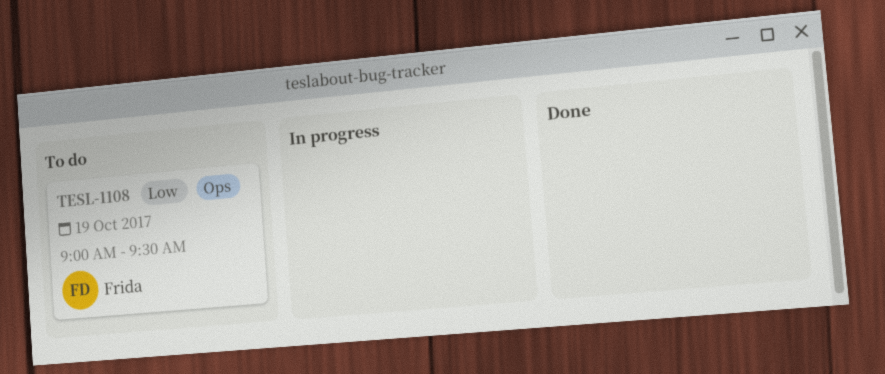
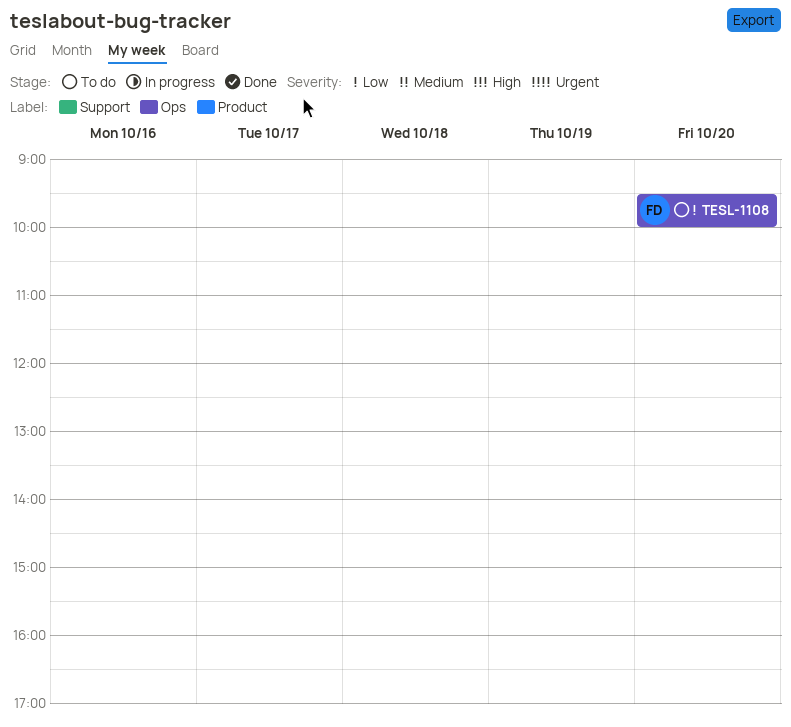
TESL-1108, day: Oct 19 -> Oct 20
TESL-1108, begins: 09:00 -> 09:30
TESL-1108, ends: 09:30 -> 10:00

